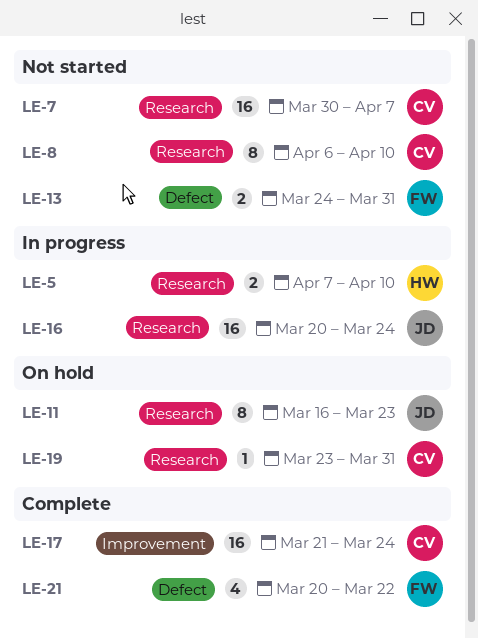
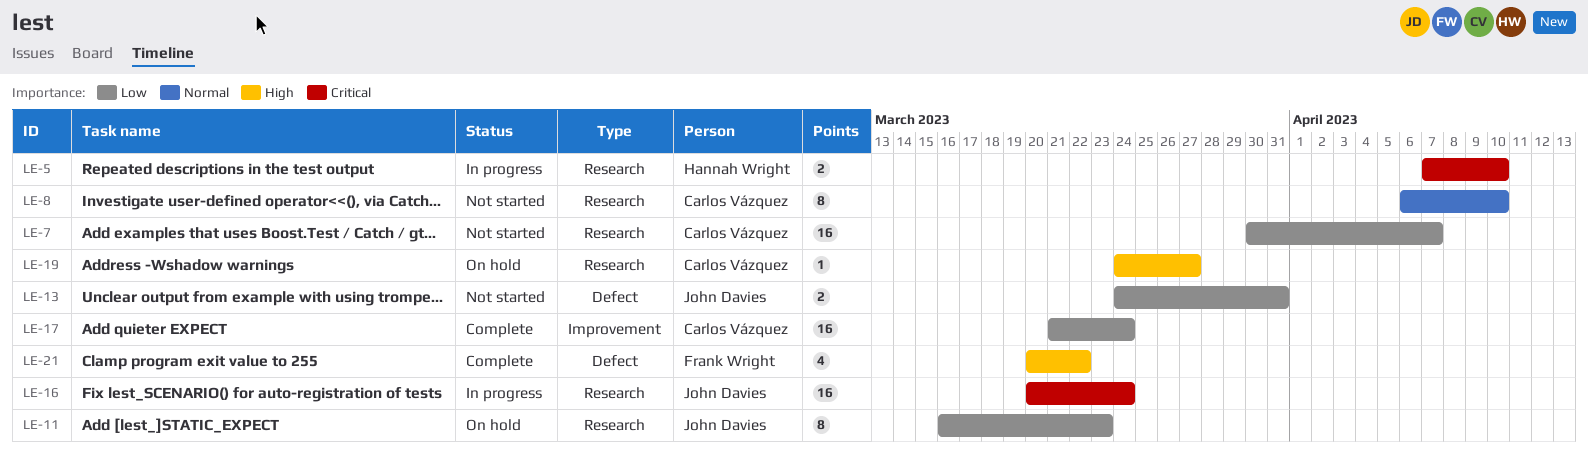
LE-13, owner: Frank Wright -> John Davies
LE-19, start: Mar 23 -> Mar 24
LE-19, due: Mar 31 -> Mar 27

